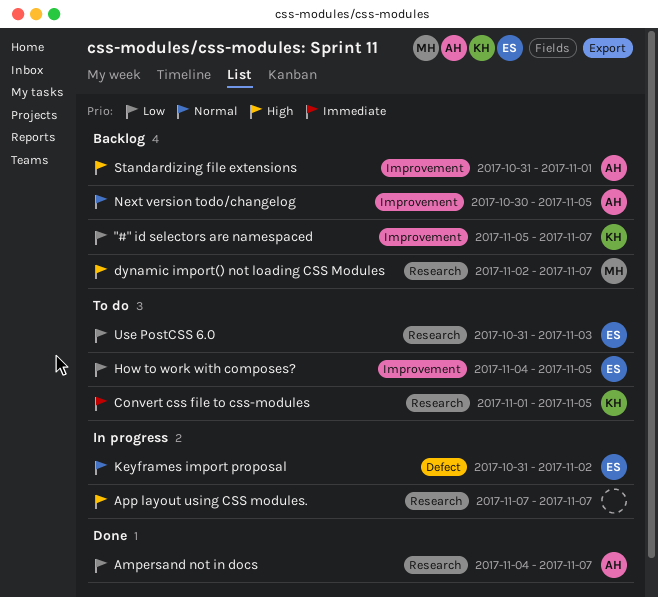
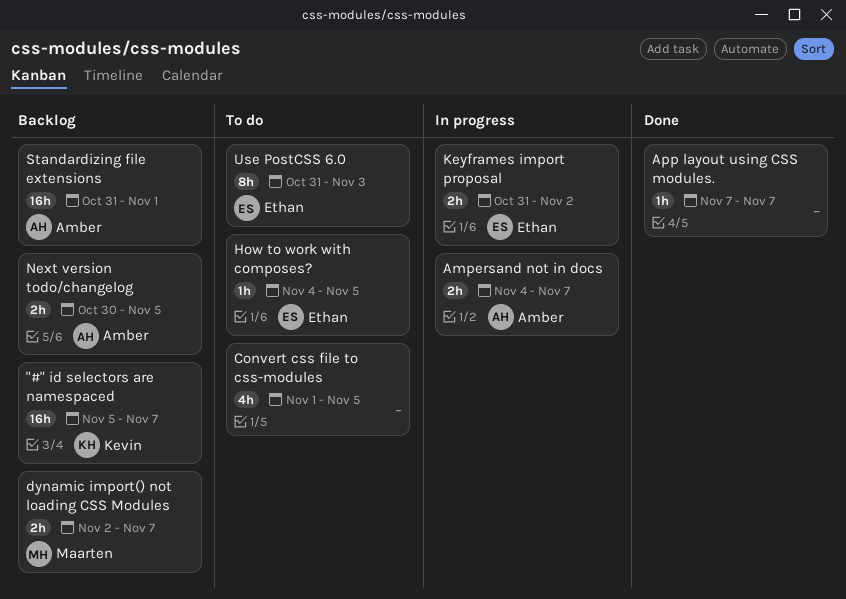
Ampersand not in docs, status: Done -> In progress
App layout using CSS modules., status: In progress -> Done
Convert css file to css-modules, owner: Kevin -> none

